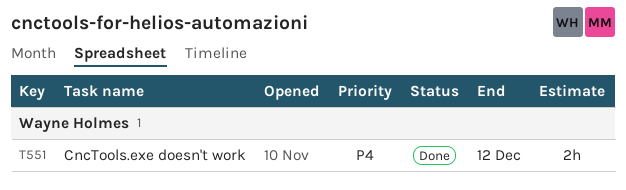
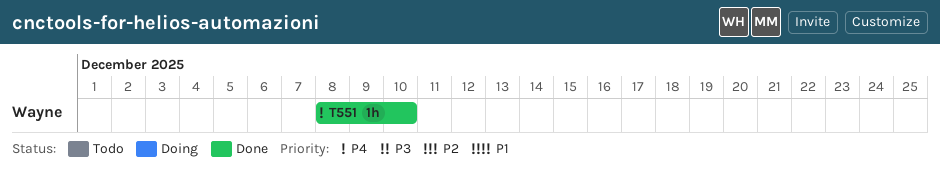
T551, estimate: 2h -> 1h
T551, due: Dec 12 -> Dec 10

